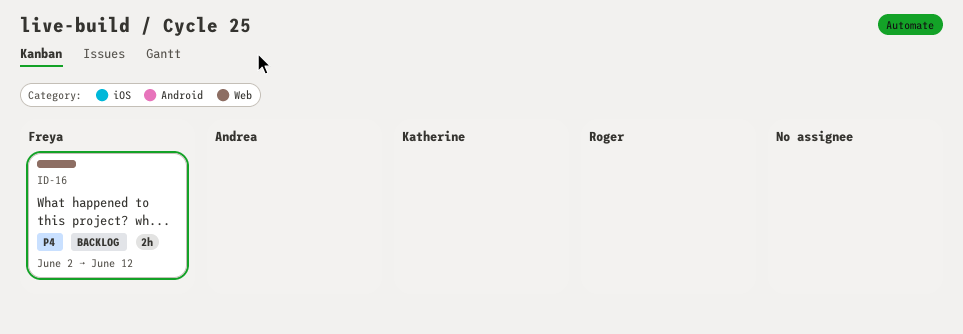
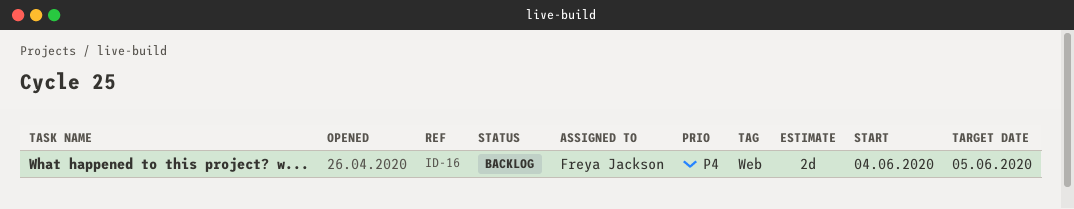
ID-16, estimate: 2h -> 2d
ID-16, start: Jun 2 -> Jun 4
ID-16, due: Jun 12 -> Jun 5

